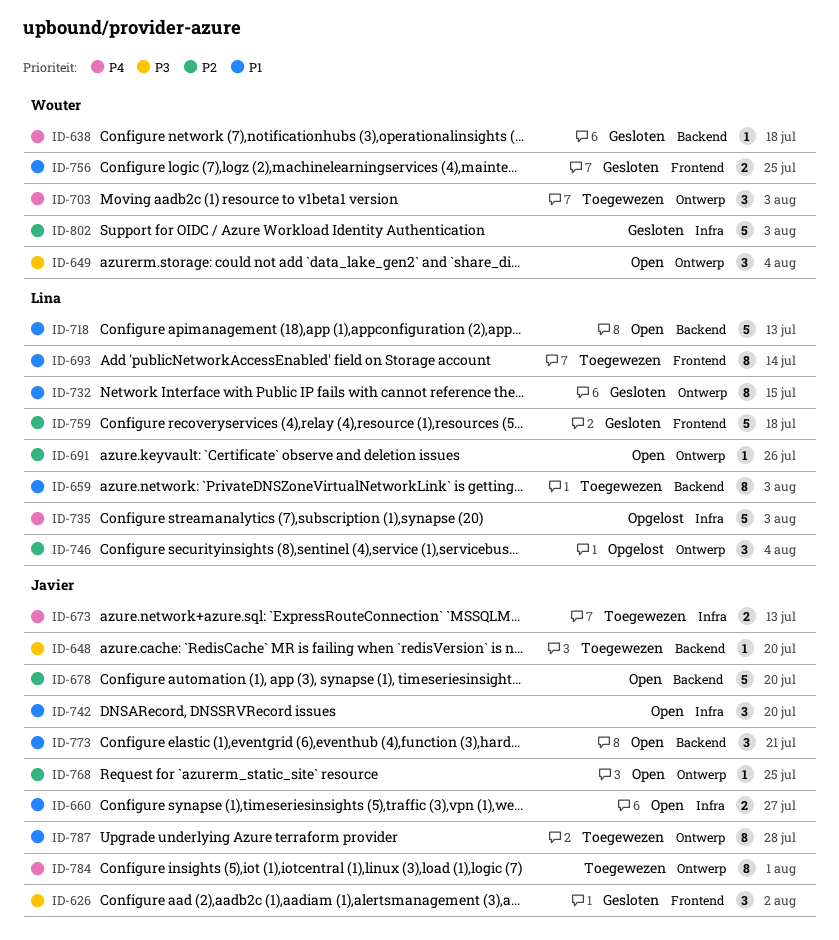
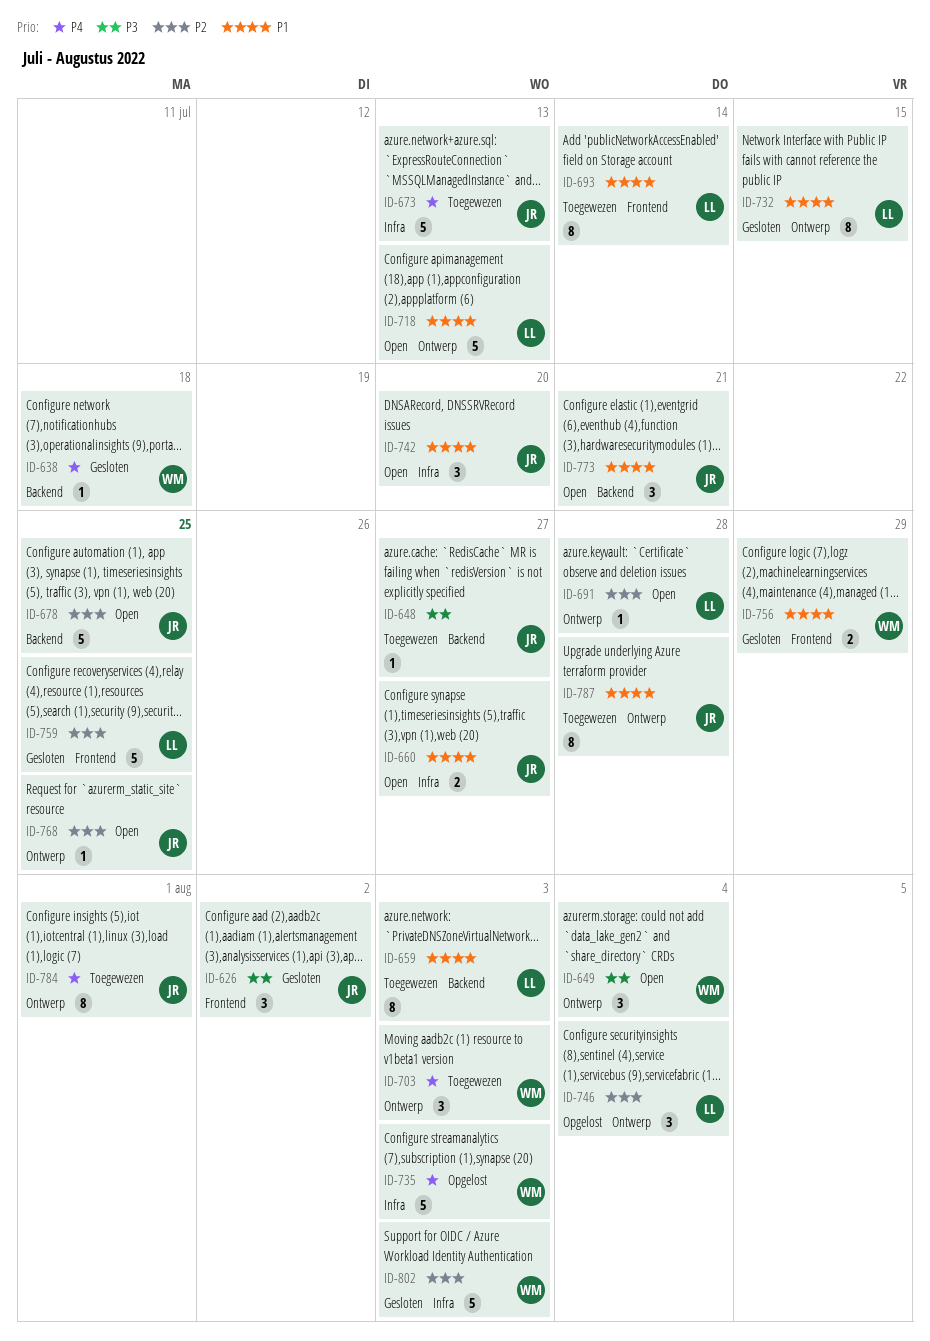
ID-648, due: Jul 20 -> Jul 27
ID-673, estimate: 2 -> 5
ID-678, due: Jul 20 -> Jul 25
ID-691, due: Jul 26 -> Jul 28
ID-718, label: Backend -> Ontwerp
ID-735, owner: Lina -> Wouter
ID-756, due: Jul 25 -> Jul 29
ID-759, due: Jul 18 -> Jul 25

